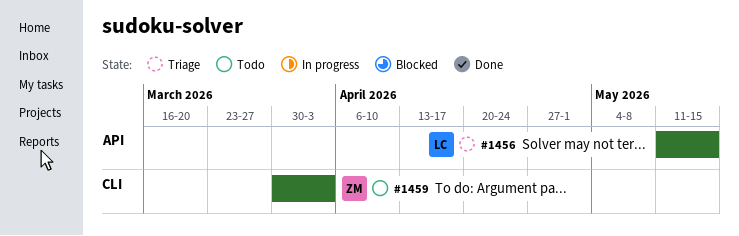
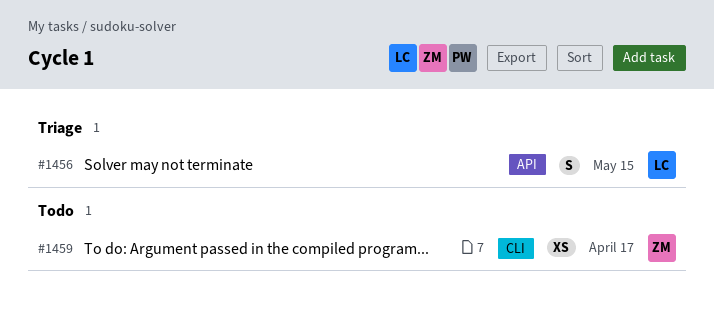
#1459, due: Apr 3 -> Apr 17

